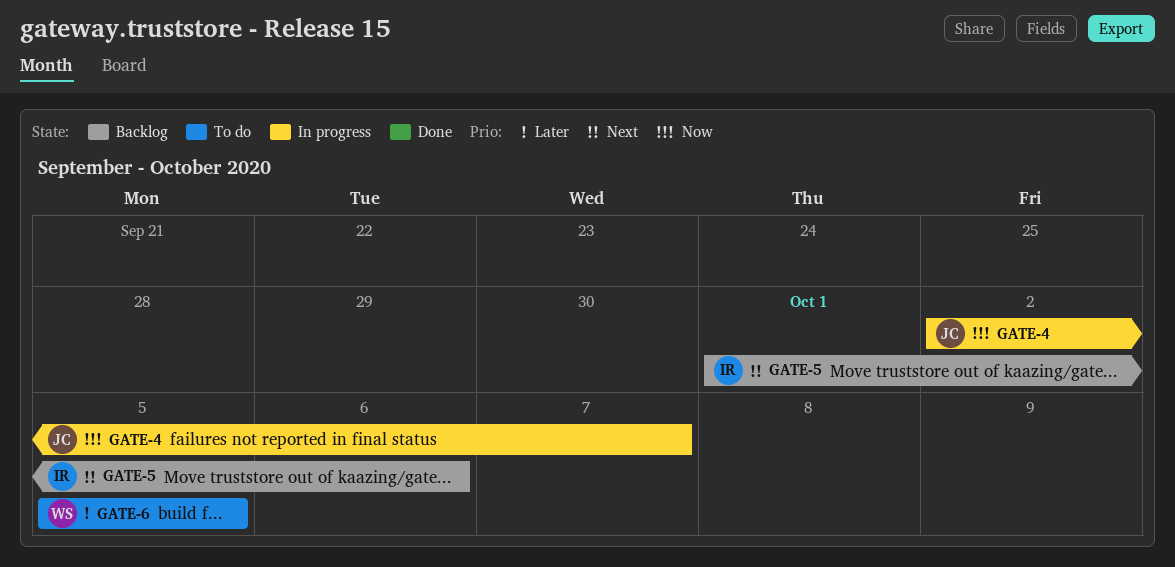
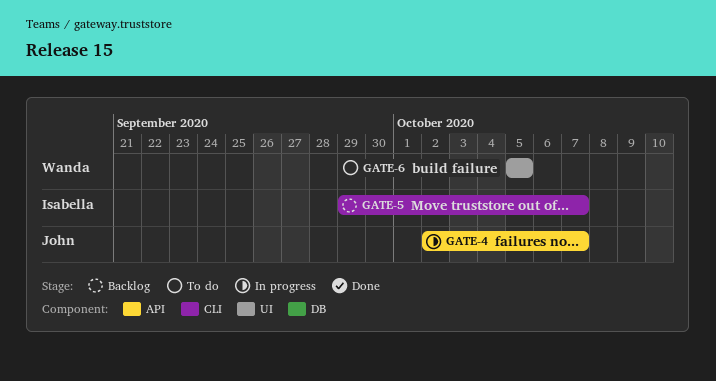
GATE-5, start: Oct 1 -> Sep 29
GATE-5, due: Oct 6 -> Oct 7

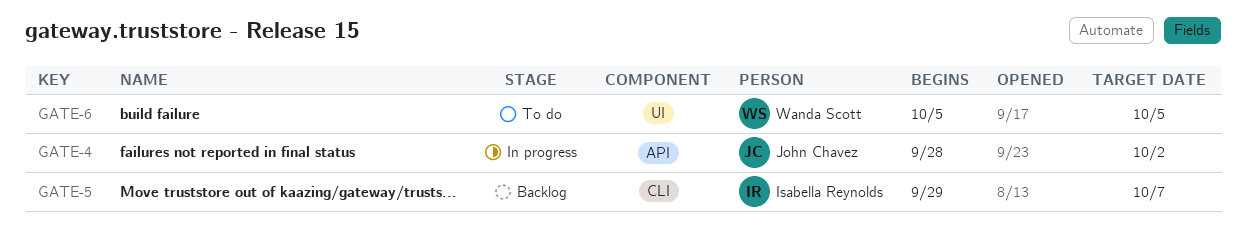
GATE-4, start: Oct 2 -> Sep 28
GATE-4, due: Oct 7 -> Oct 2

